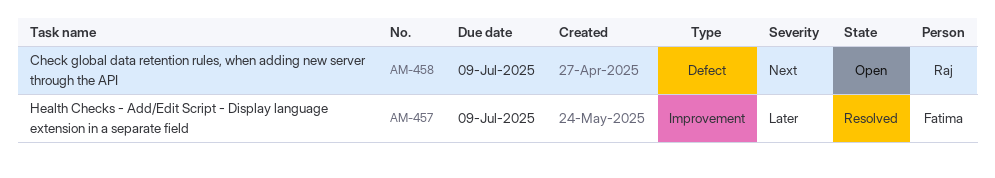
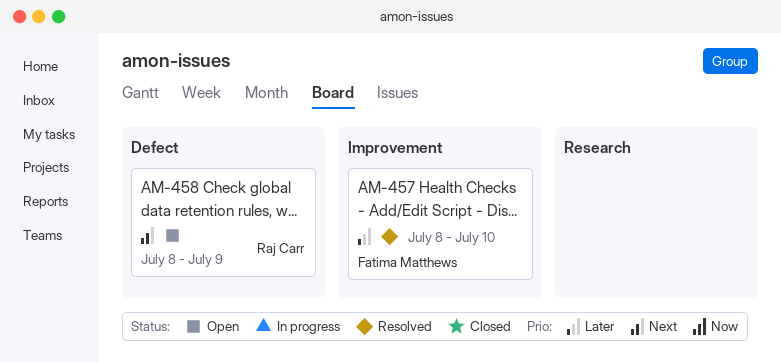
AM-457, due: Jul 9 -> Jul 10

